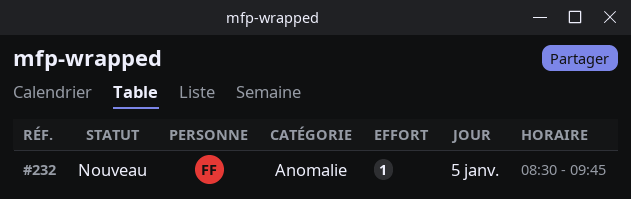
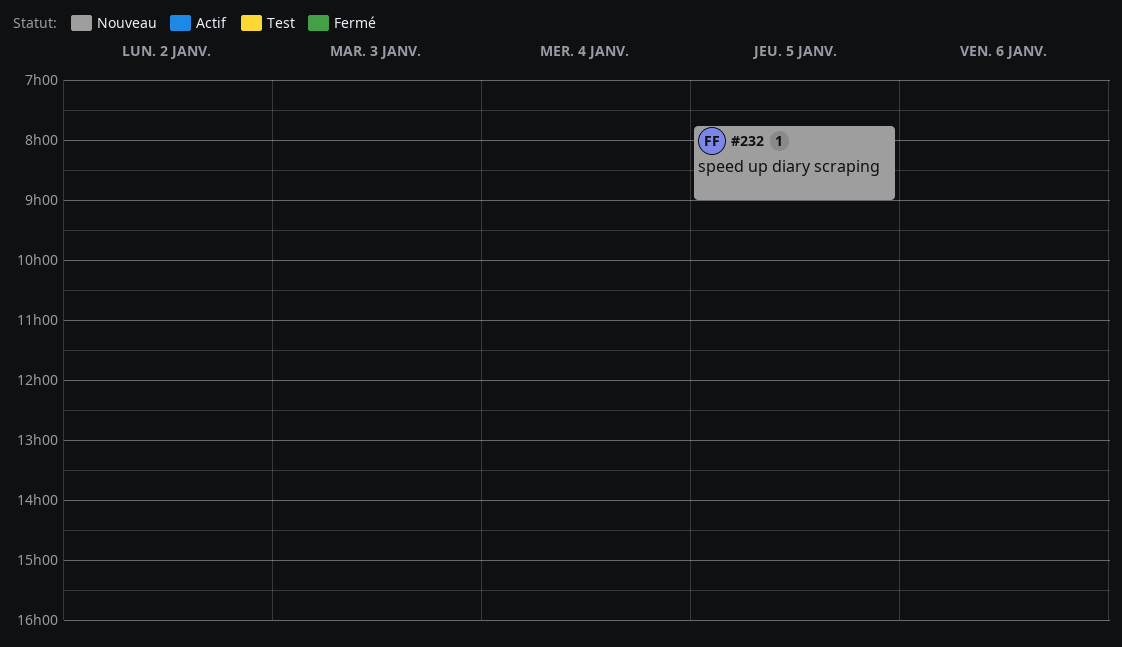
#232, begins: 08:30 -> 07:45
#232, ends: 09:45 -> 09:00

